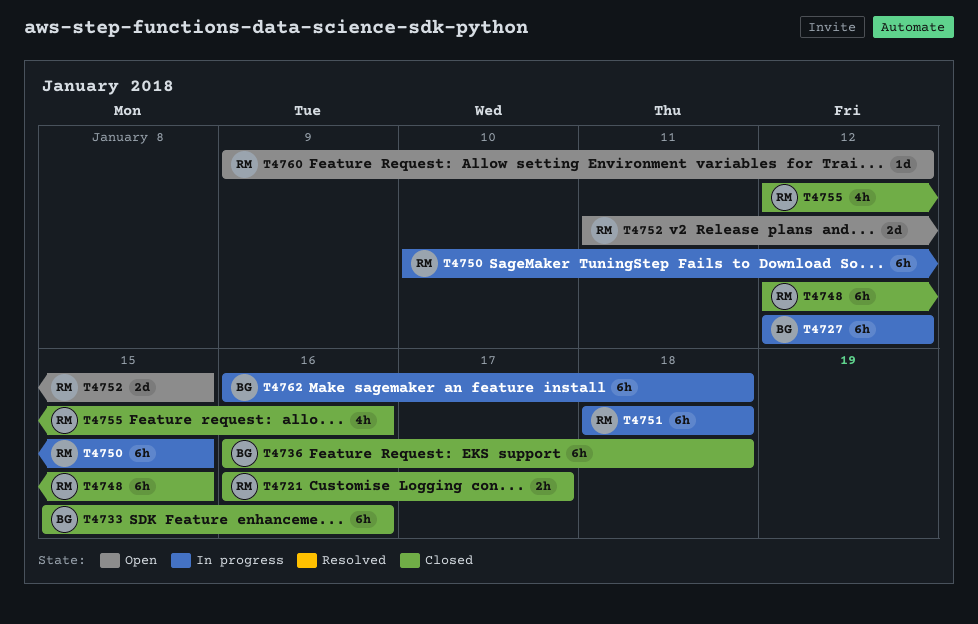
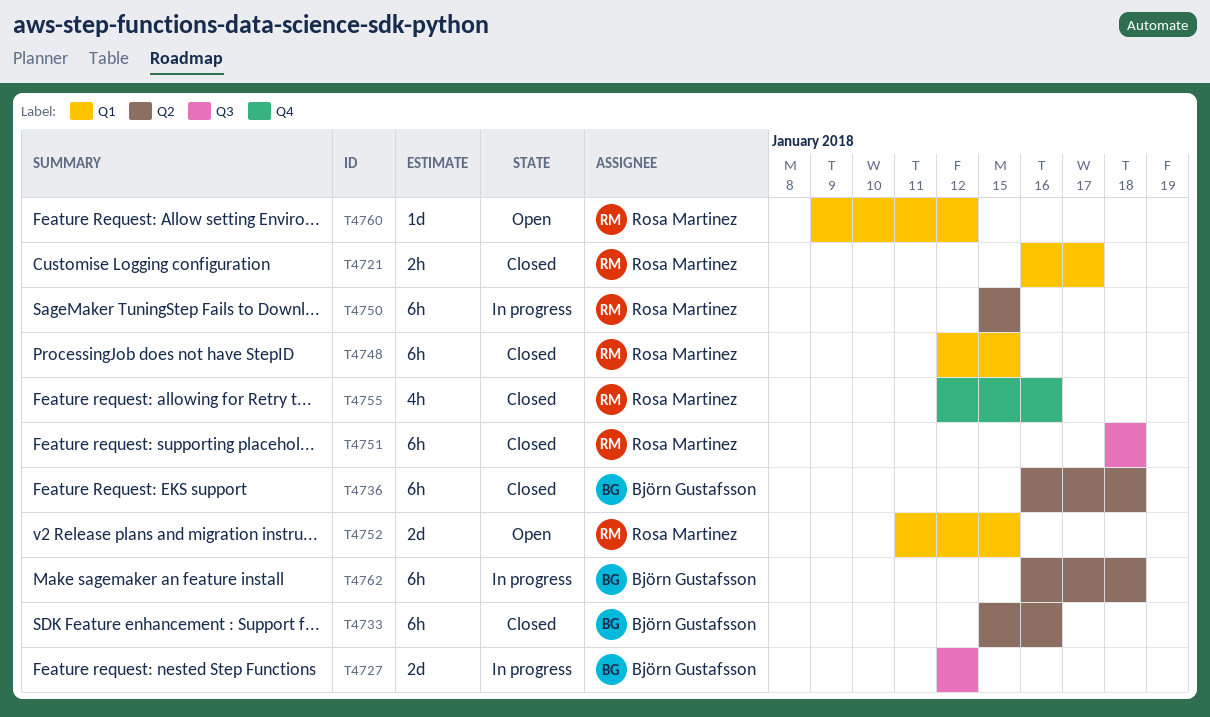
T4727, estimate: 6h -> 2d
T4750, start: Jan 10 -> Jan 15
T4751, status: In progress -> Closed

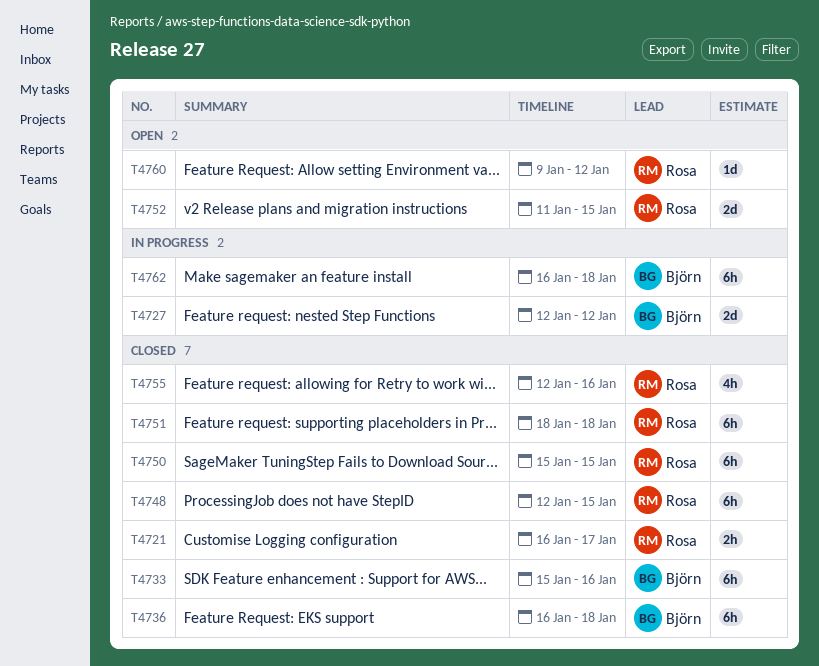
T4750, status: In progress -> Closed

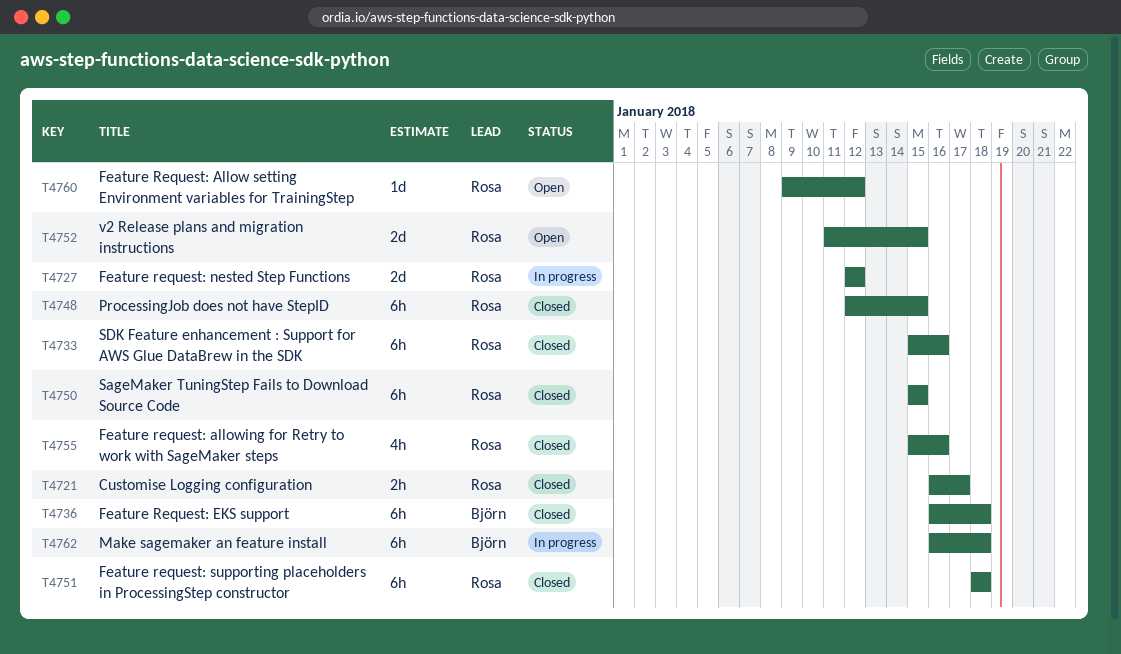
T4727, owner: Björn -> Rosa
T4733, owner: Björn -> Rosa
T4755, start: Jan 12 -> Jan 15

